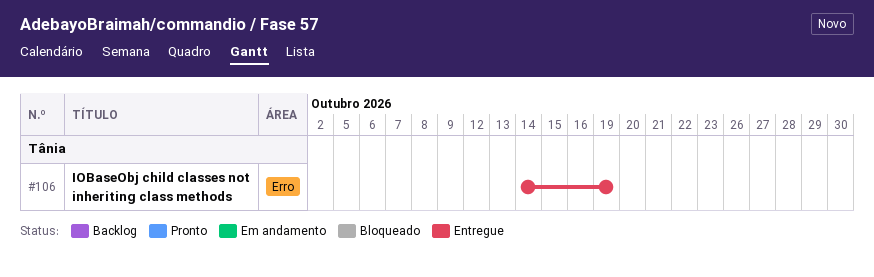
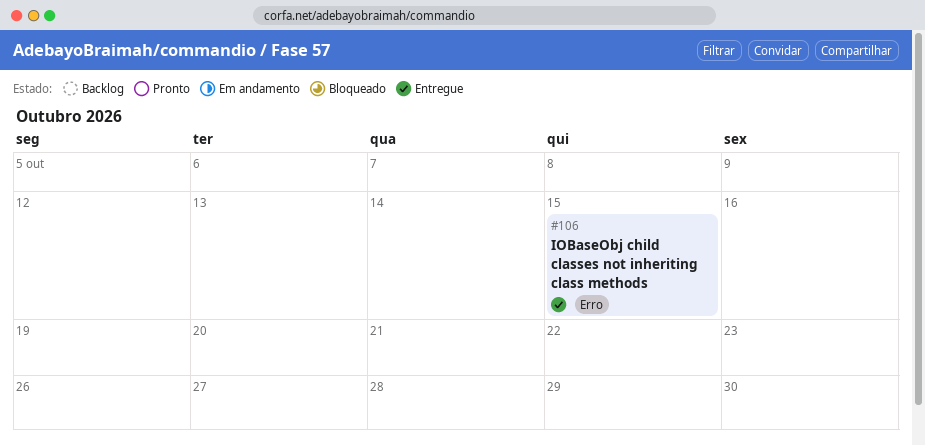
#106, due: Oct 19 -> Oct 15

